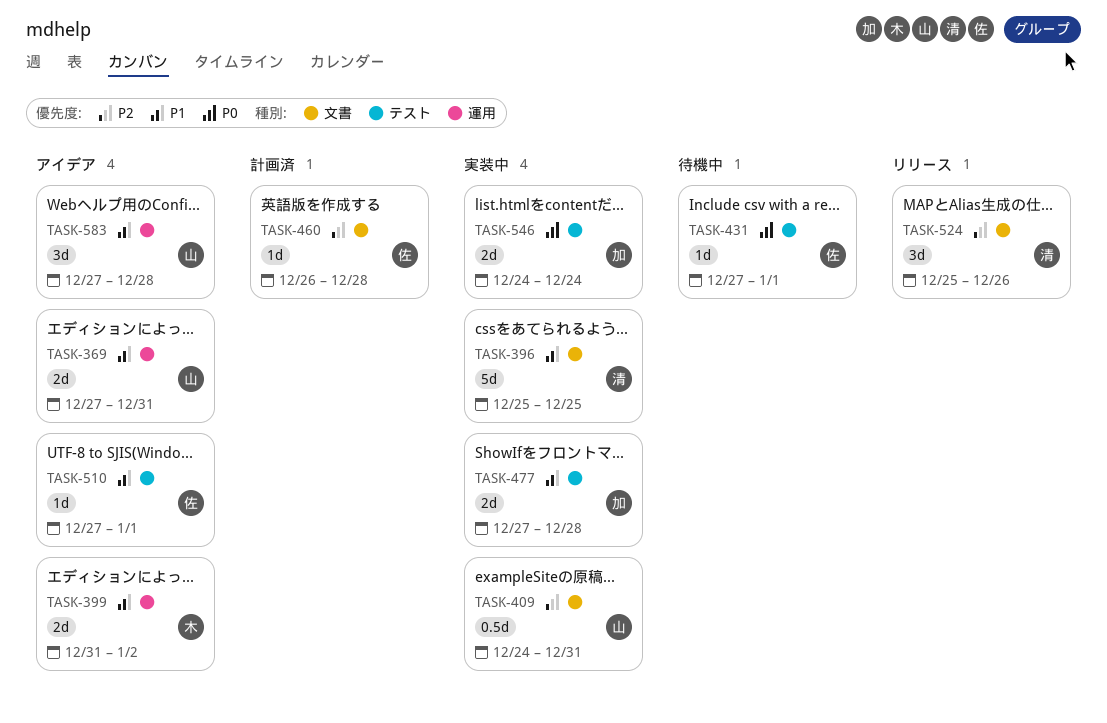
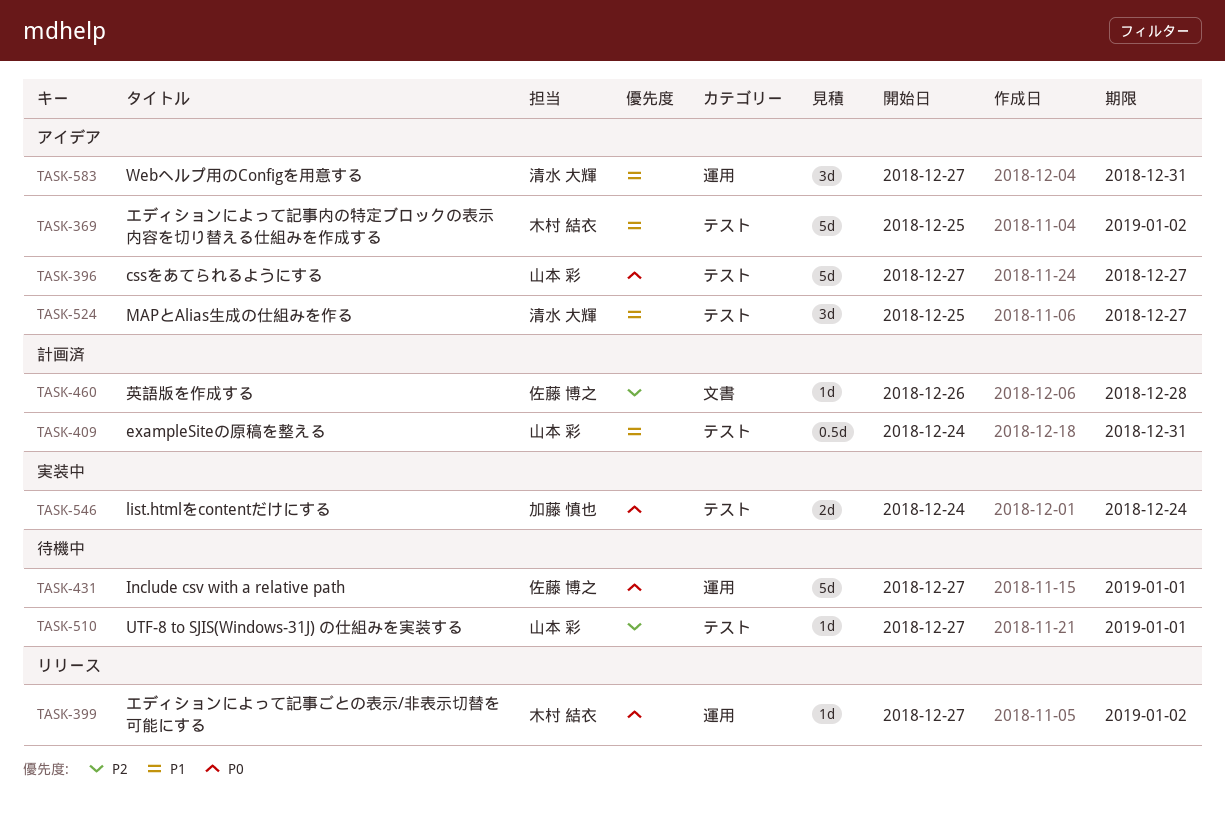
TASK-369, owner: 山本 彩 -> 木村 結衣
TASK-369, label: 運用 -> テスト
TASK-369, estimate: 2d -> 5d
TASK-369, start: Dec 27 -> Dec 25
TASK-369, due: Dec 31 -> Jan 2
TASK-396, status: 実装中 -> アイデア
TASK-396, owner: 清水 大輝 -> 山本 彩
TASK-396, priority: P1 -> P0
TASK-396, label: 文書 -> テスト
TASK-396, start: Dec 25 -> Dec 27
TASK-396, due: Dec 25 -> Dec 27
TASK-399, status: アイデア -> リリース
TASK-399, priority: P1 -> P0
TASK-399, estimate: 2d -> 1d
TASK-399, start: Dec 31 -> Dec 27
TASK-409, status: 実装中 -> 計画済
TASK-409, priority: P2 -> P1
TASK-409, label: 文書 -> テスト
TASK-431, label: テスト -> 運用
TASK-431, estimate: 1d -> 5d
TASK-477: present -> none
TASK-510, status: アイデア -> 待機中
TASK-510, owner: 佐藤 博之 -> 山本 彩
TASK-510, priority: P1 -> P2
TASK-524, status: リリース -> アイデア
TASK-524, priority: P2 -> P1
TASK-524, label: 文書 -> テスト
TASK-524, due: Dec 26 -> Dec 27
TASK-583, owner: 山本 彩 -> 清水 大輝
TASK-583, due: Dec 28 -> Dec 31

